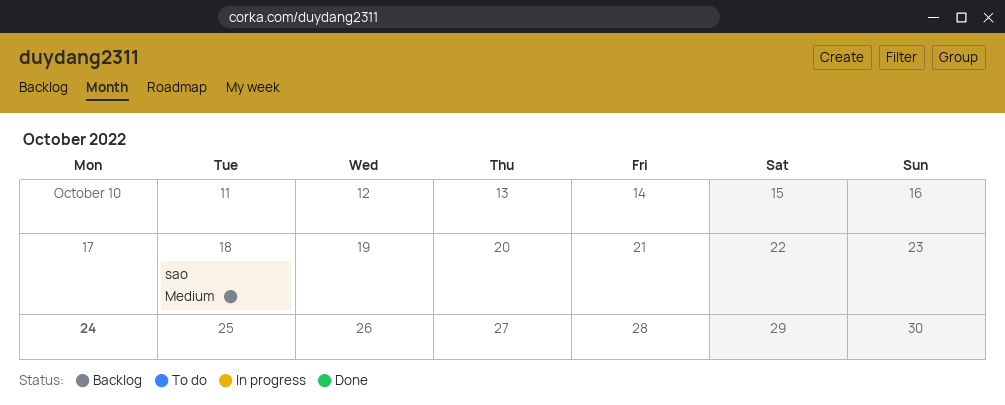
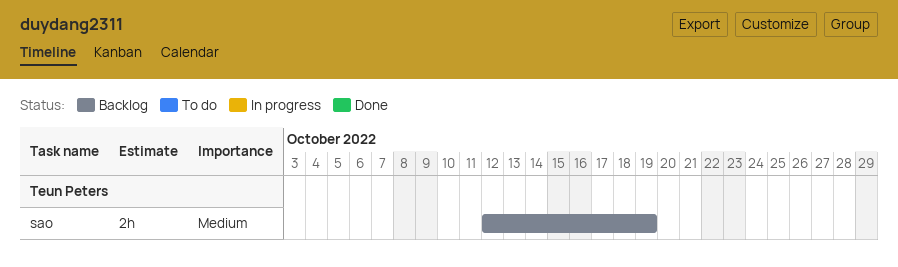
sao, due: Oct 18 -> Oct 19

